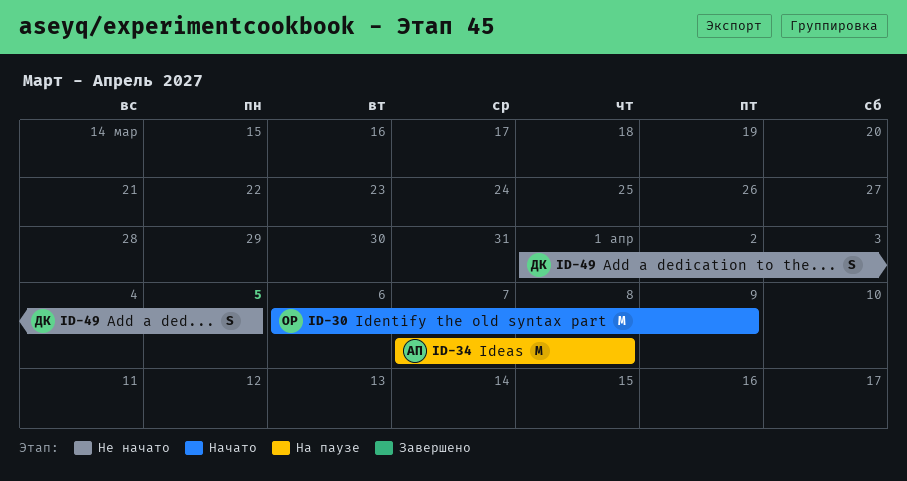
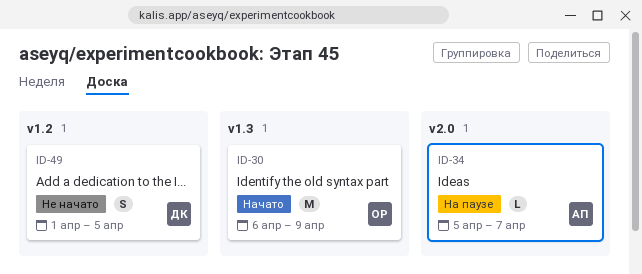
ID-34, estimate: M -> L
ID-34, start: Apr 7 -> Apr 5
ID-34, due: Apr 8 -> Apr 7

